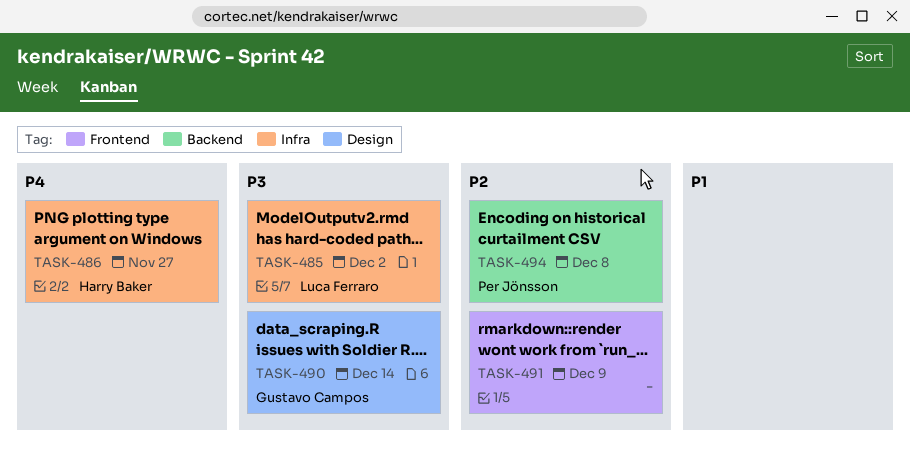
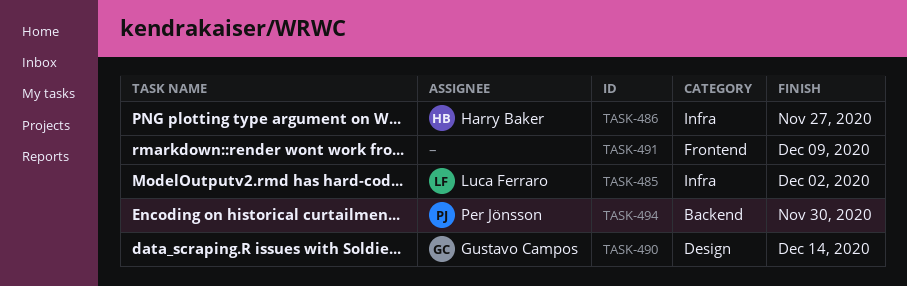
TASK-494, due: Dec 8 -> Nov 30

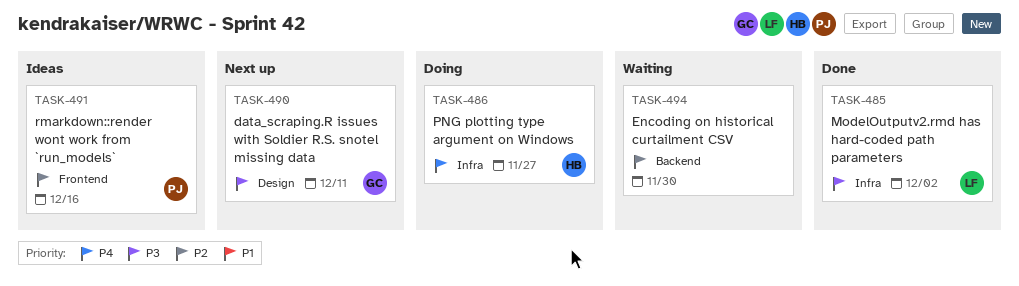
TASK-490, due: Dec 14 -> Dec 11
TASK-491, owner: none -> Per Jönsson
TASK-491, due: Dec 9 -> Dec 16
TASK-494, owner: Per Jönsson -> none

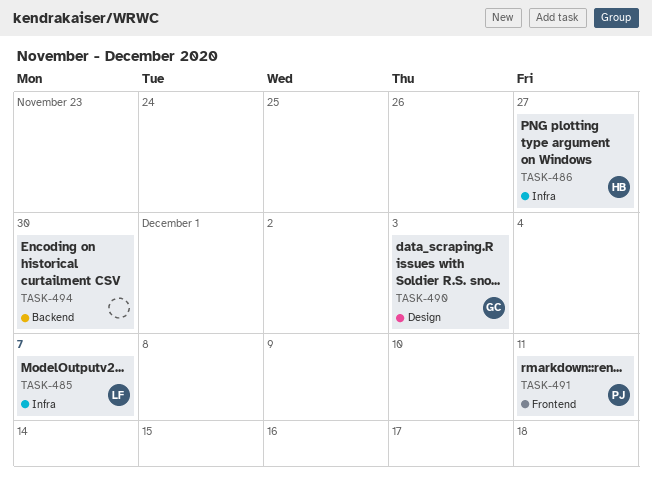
TASK-485, due: Dec 2 -> Dec 7
TASK-490, due: Dec 11 -> Dec 3
TASK-491, due: Dec 16 -> Dec 11

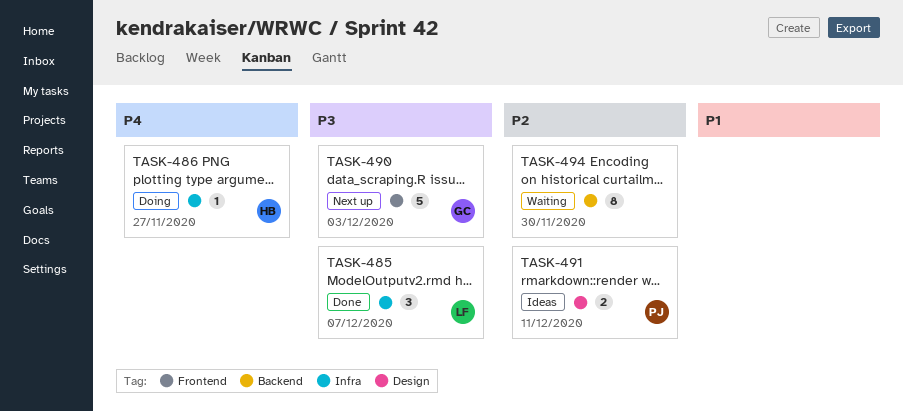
TASK-490, label: Design -> Frontend
TASK-491, label: Frontend -> Design

